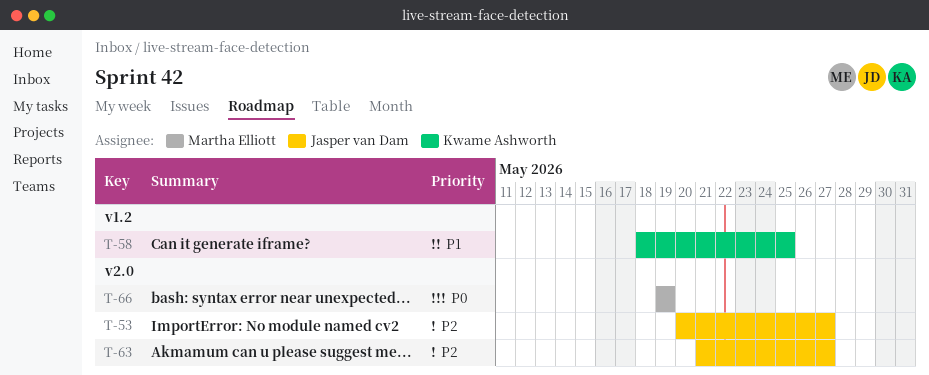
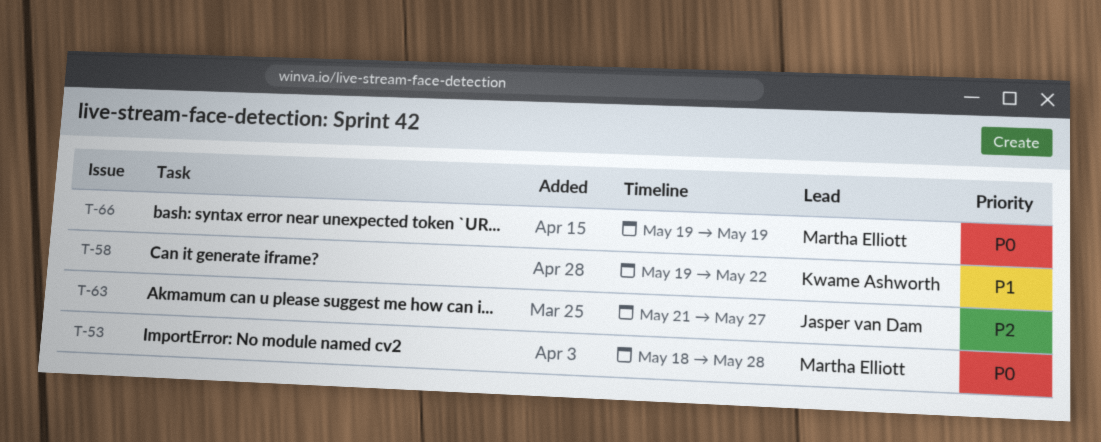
T-53, owner: Jasper van Dam -> Martha Elliott
T-53, priority: P2 -> P0
T-53, start: May 20 -> May 18
T-53, due: May 27 -> May 28
T-58, start: May 18 -> May 19
T-58, due: May 25 -> May 22

